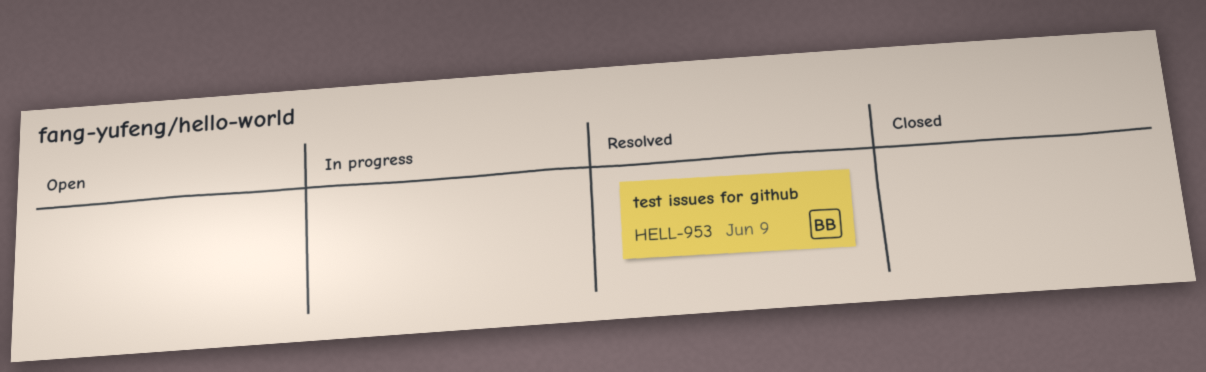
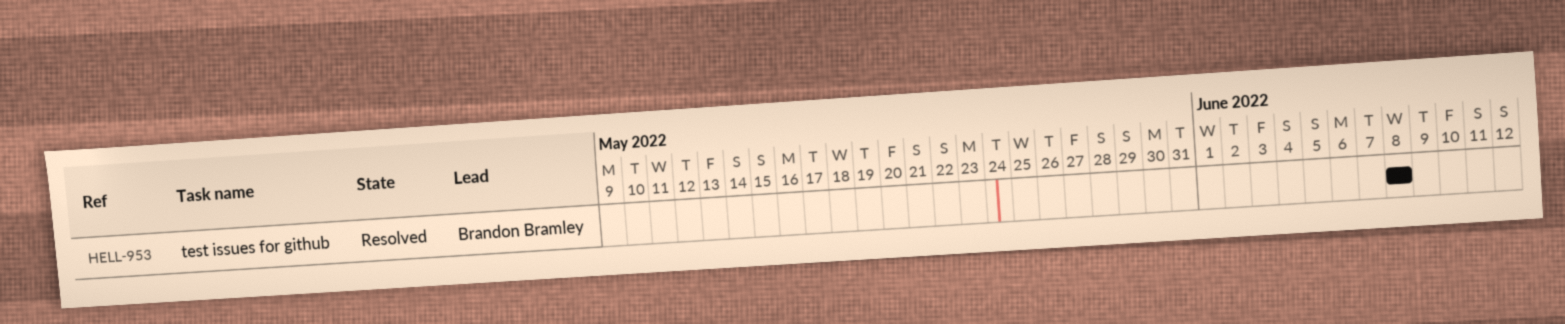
HELL-953, due: Jun 9 -> Jun 8

